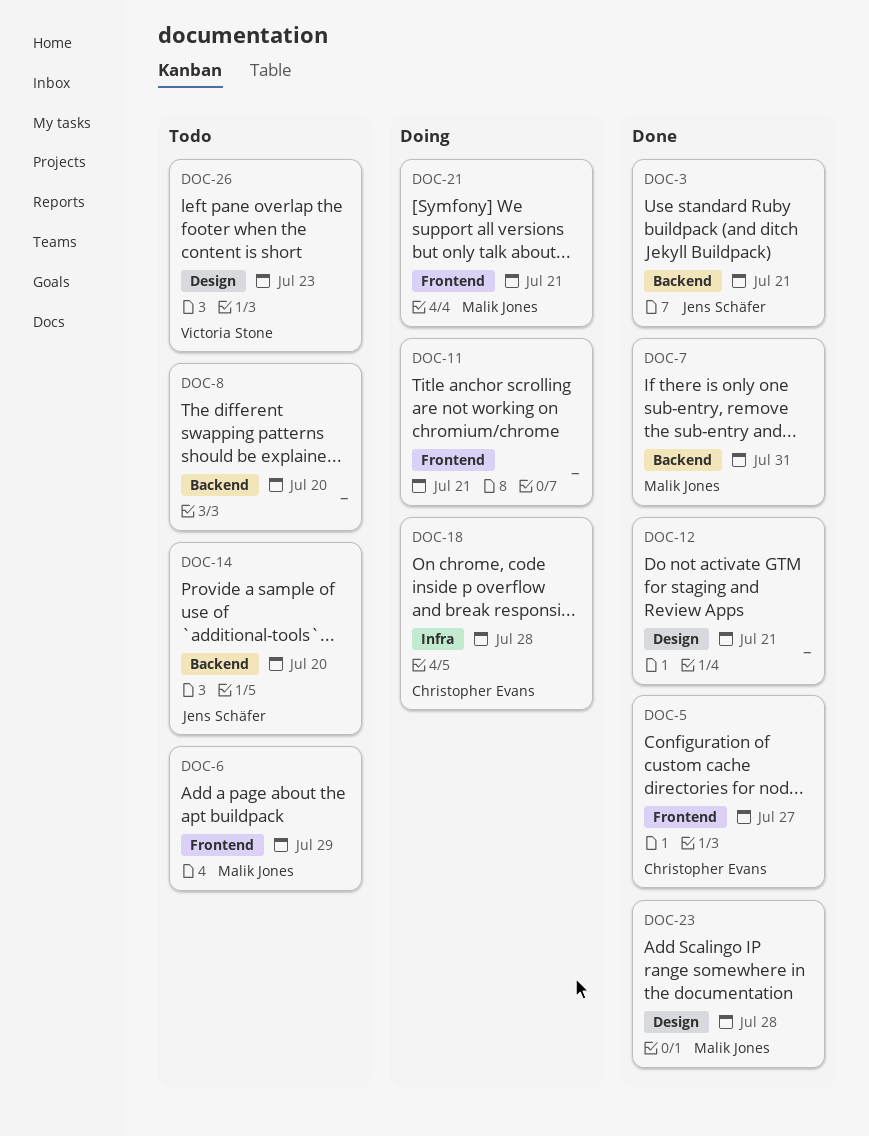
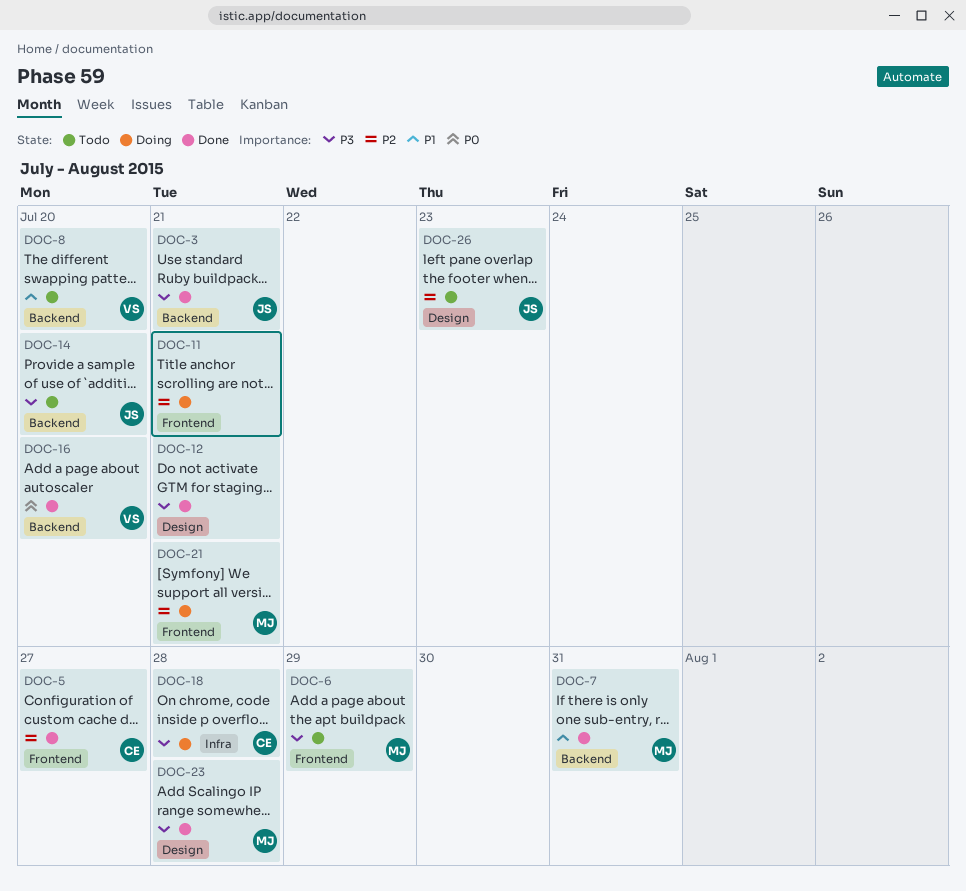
DOC-8, owner: none -> Victoria Stone
DOC-16: none -> present
DOC-26, owner: Victoria Stone -> Jens Schäfer

